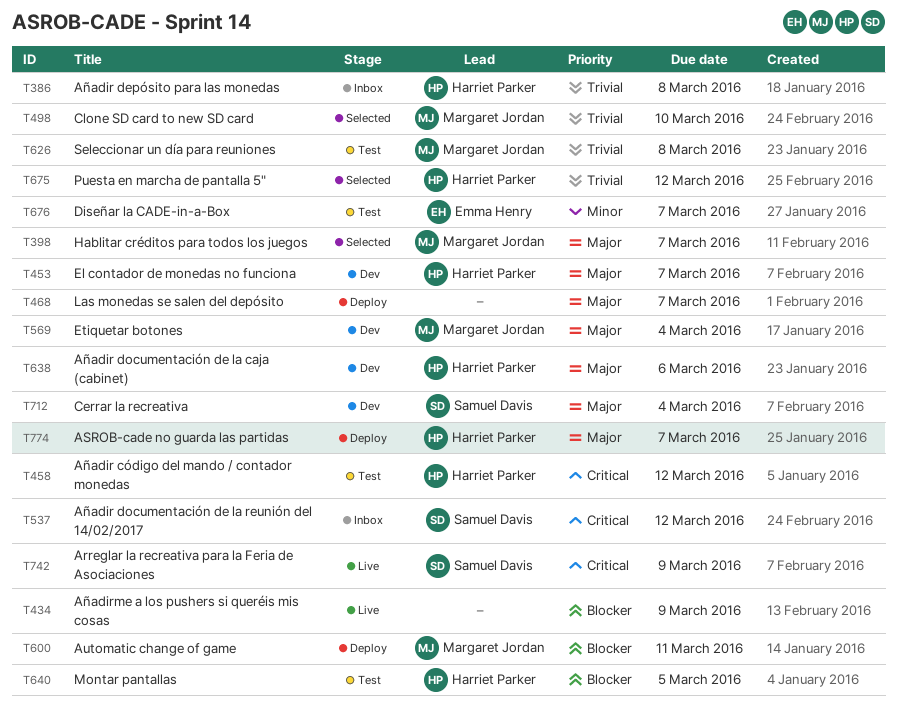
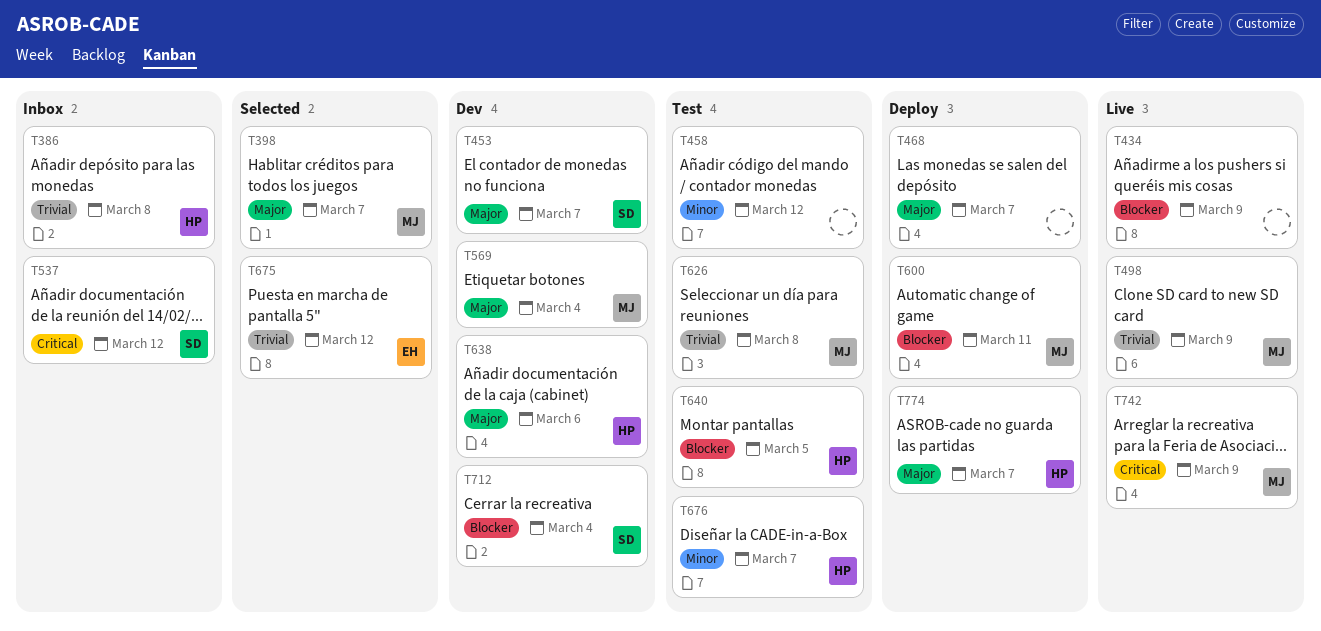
T453, owner: Harriet Parker -> Samuel Davis
T458, owner: Harriet Parker -> none
T458, priority: Critical -> Minor
T498, status: Selected -> Live
T498, due: Mar 10 -> Mar 9
T675, owner: Harriet Parker -> Emma Henry
T676, owner: Emma Henry -> Harriet Parker
T712, priority: Major -> Blocker
T742, owner: Samuel Davis -> Margaret Jordan

